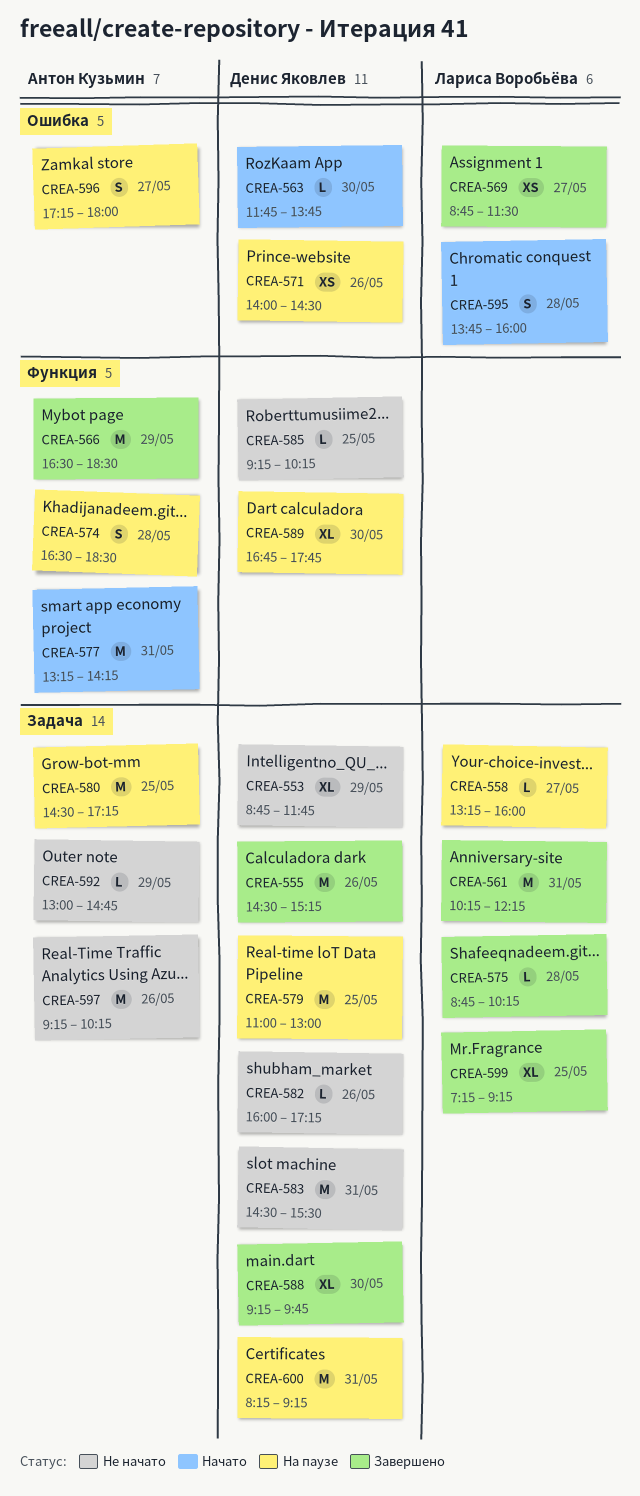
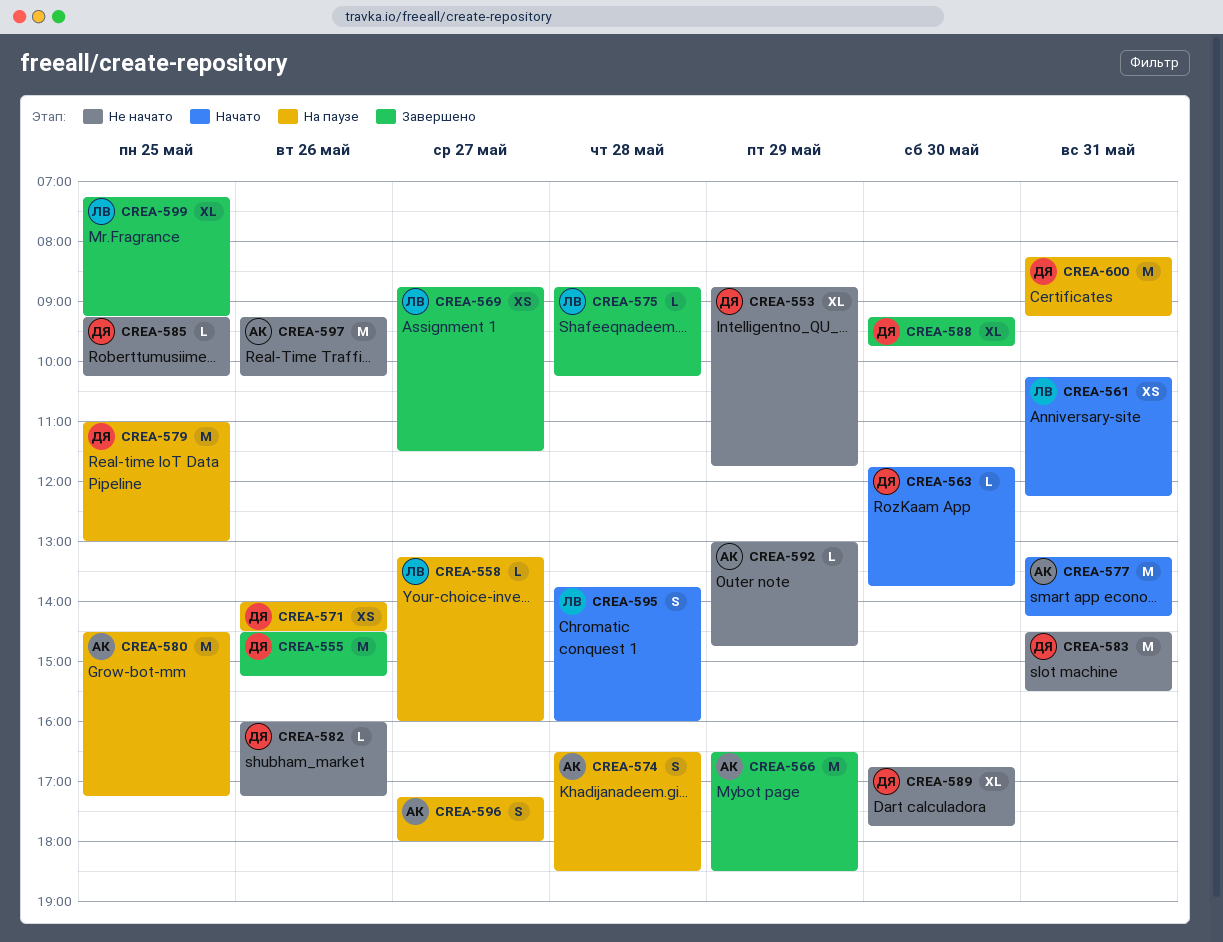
CREA-561, status: Завершено -> Начато
CREA-561, estimate: M -> XS
CREA-589, status: На паузе -> Не начато

